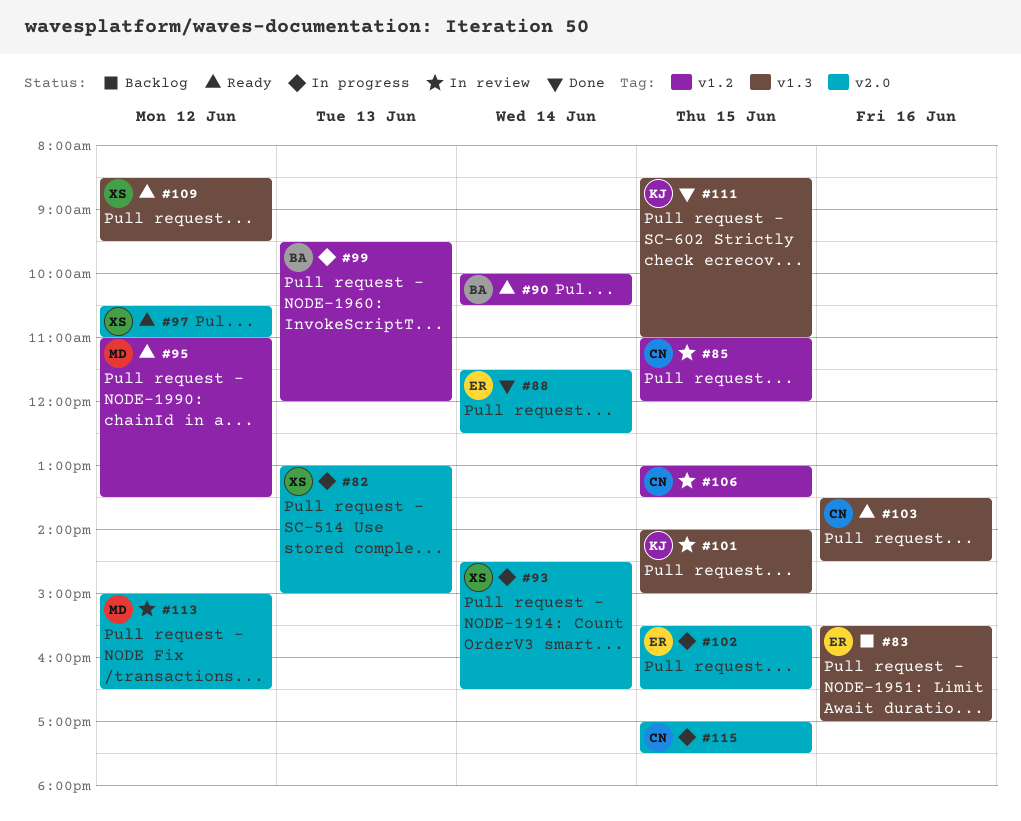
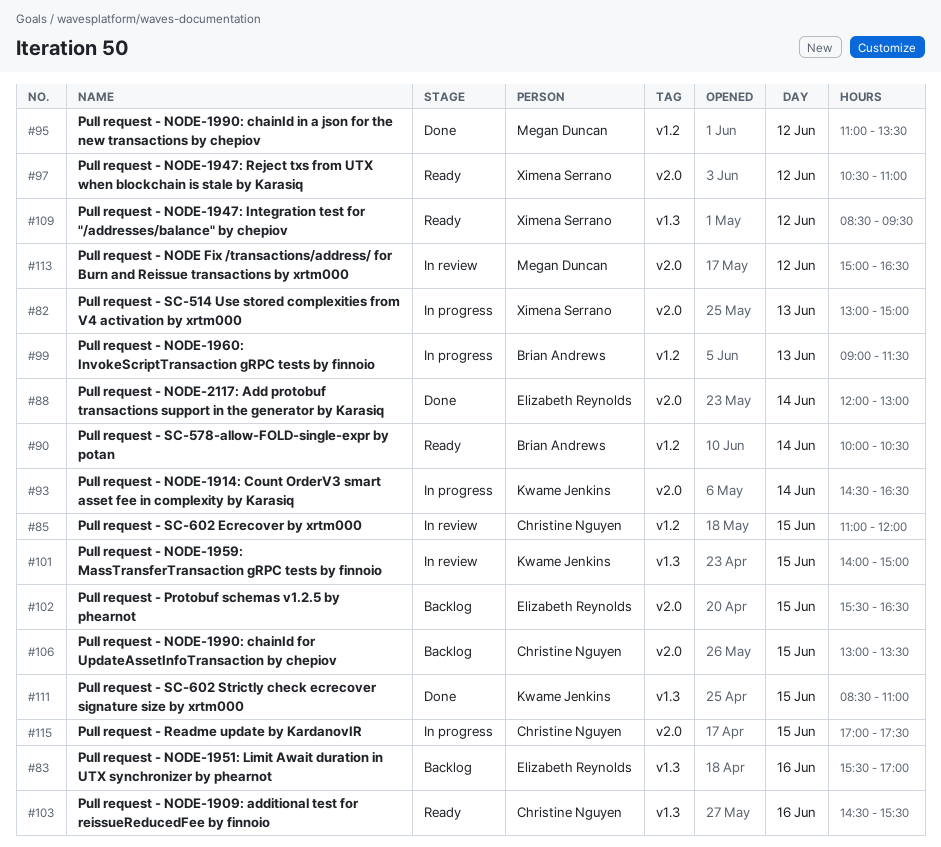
#88, begins: 11:30 -> 12:00
#88, ends: 12:30 -> 13:00
#93, owner: Ximena Serrano -> Kwame Jenkins
#95, status: Ready -> Done
#99, begins: 09:30 -> 09:00
#99, ends: 12:00 -> 11:30
#102, status: In progress -> Backlog
#103, begins: 13:30 -> 14:30
#103, ends: 14:30 -> 15:30
#106, status: In review -> Backlog
#106, label: v1.2 -> v2.0

